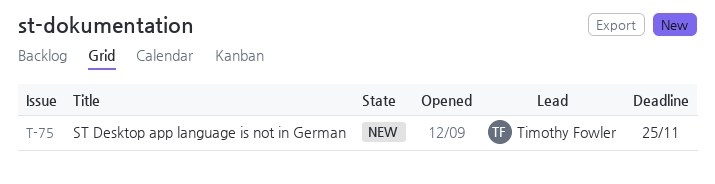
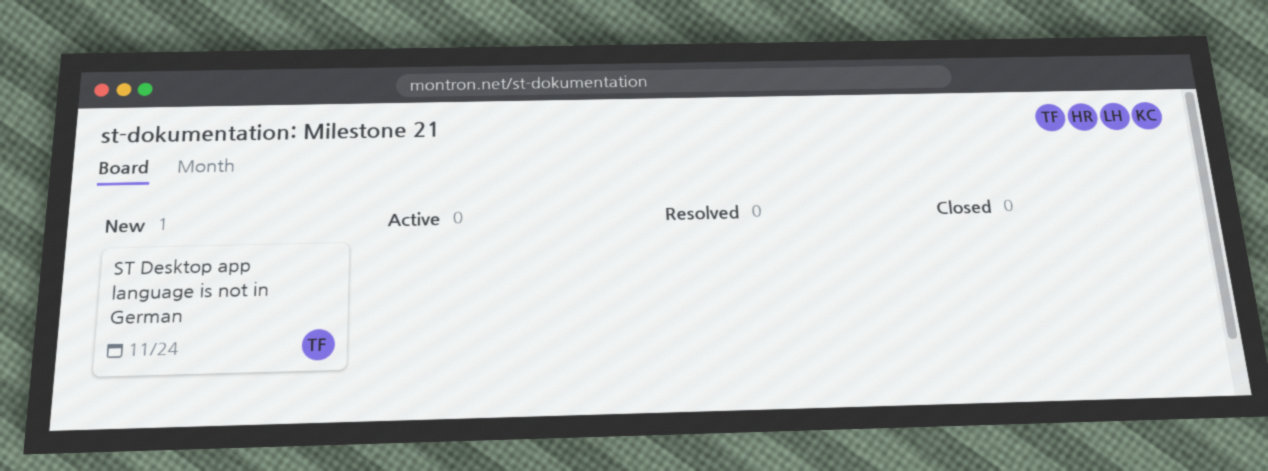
ST Desktop app language is not in German, due: Nov 25 -> Nov 24

